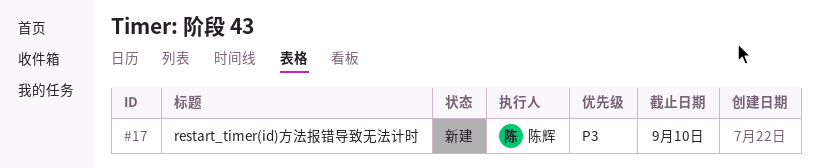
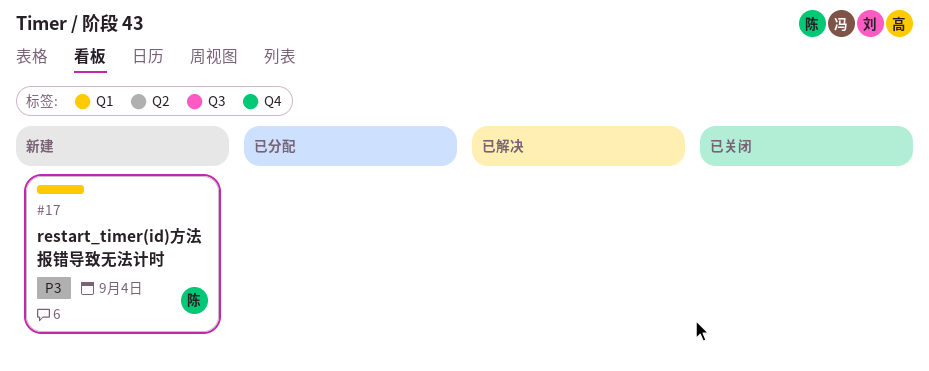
#17, due: Sep 10 -> Sep 4

